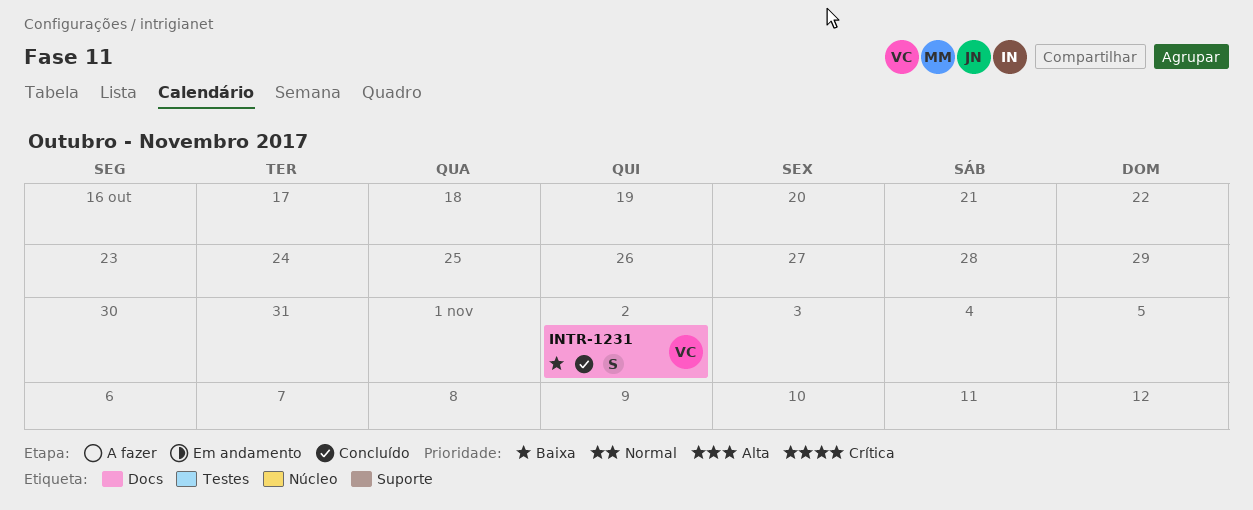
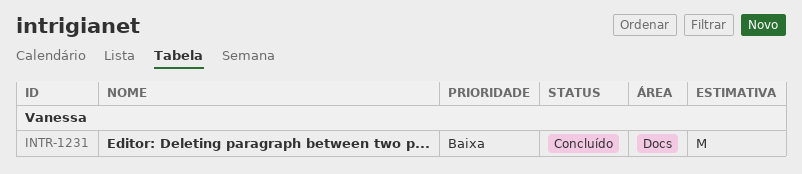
INTR-1231, estimate: S -> M

